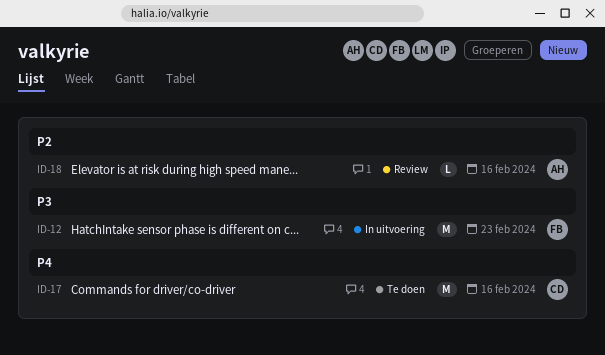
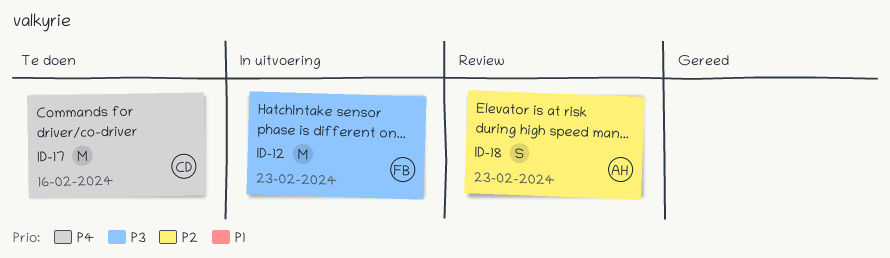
ID-18, estimate: L -> S
ID-18, due: Feb 16 -> Feb 23

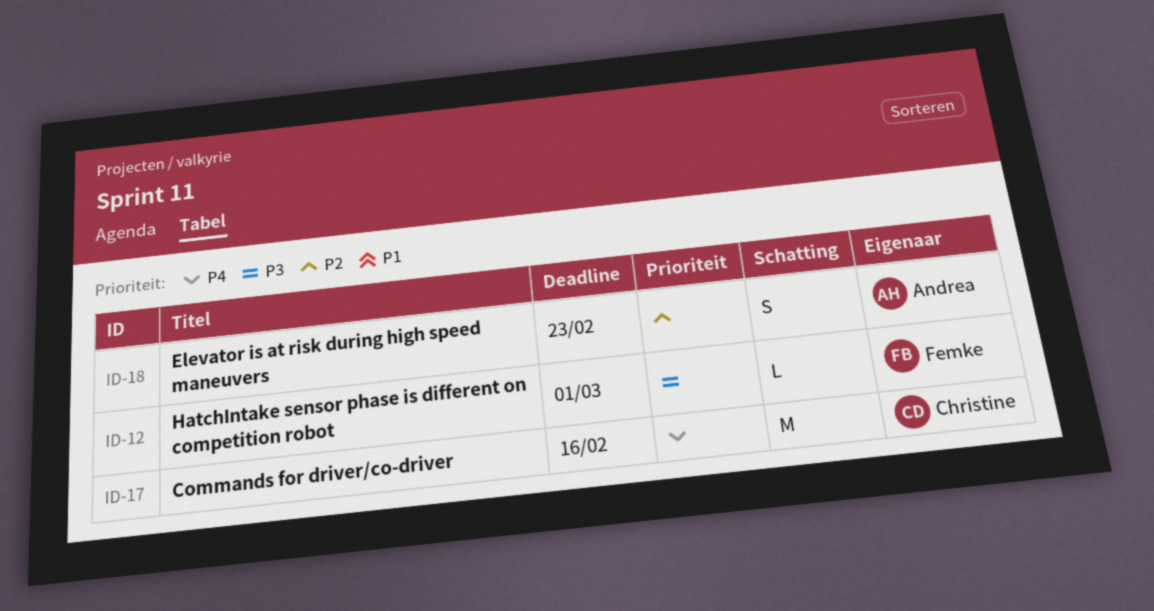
ID-12, estimate: M -> L
ID-12, due: Feb 23 -> Mar 1

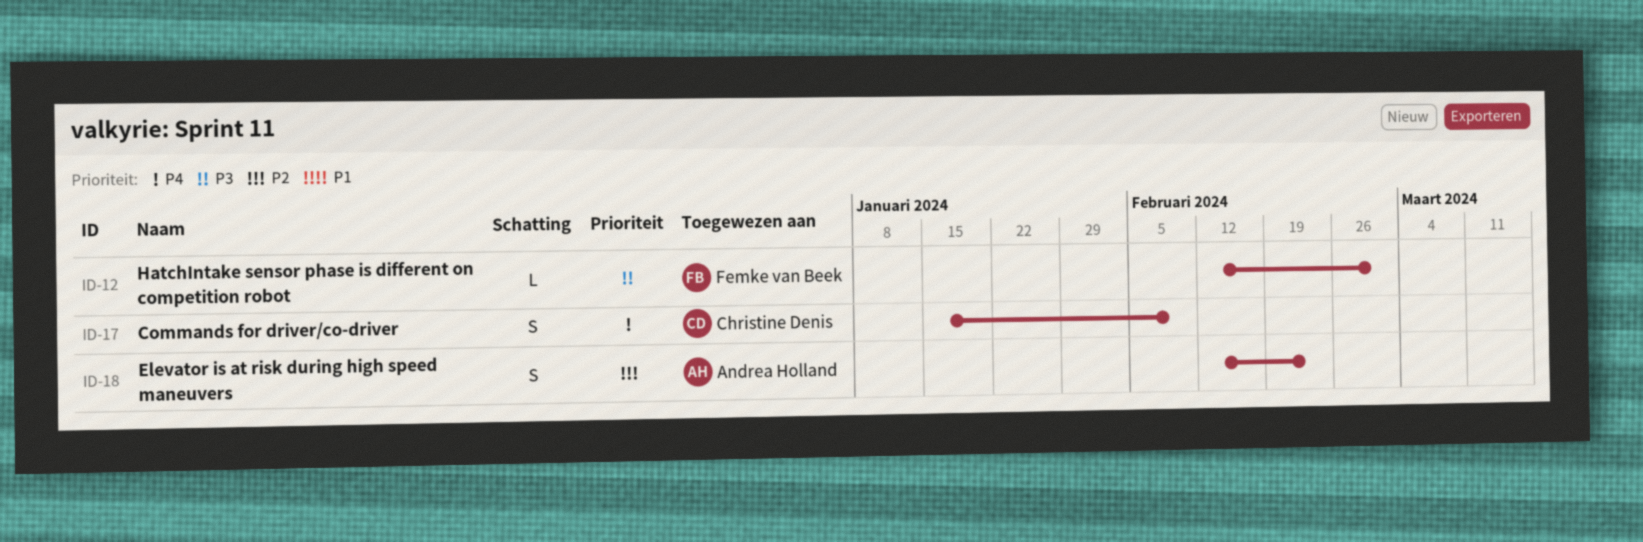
ID-17, estimate: M -> S
ID-17, due: Feb 16 -> Feb 9

